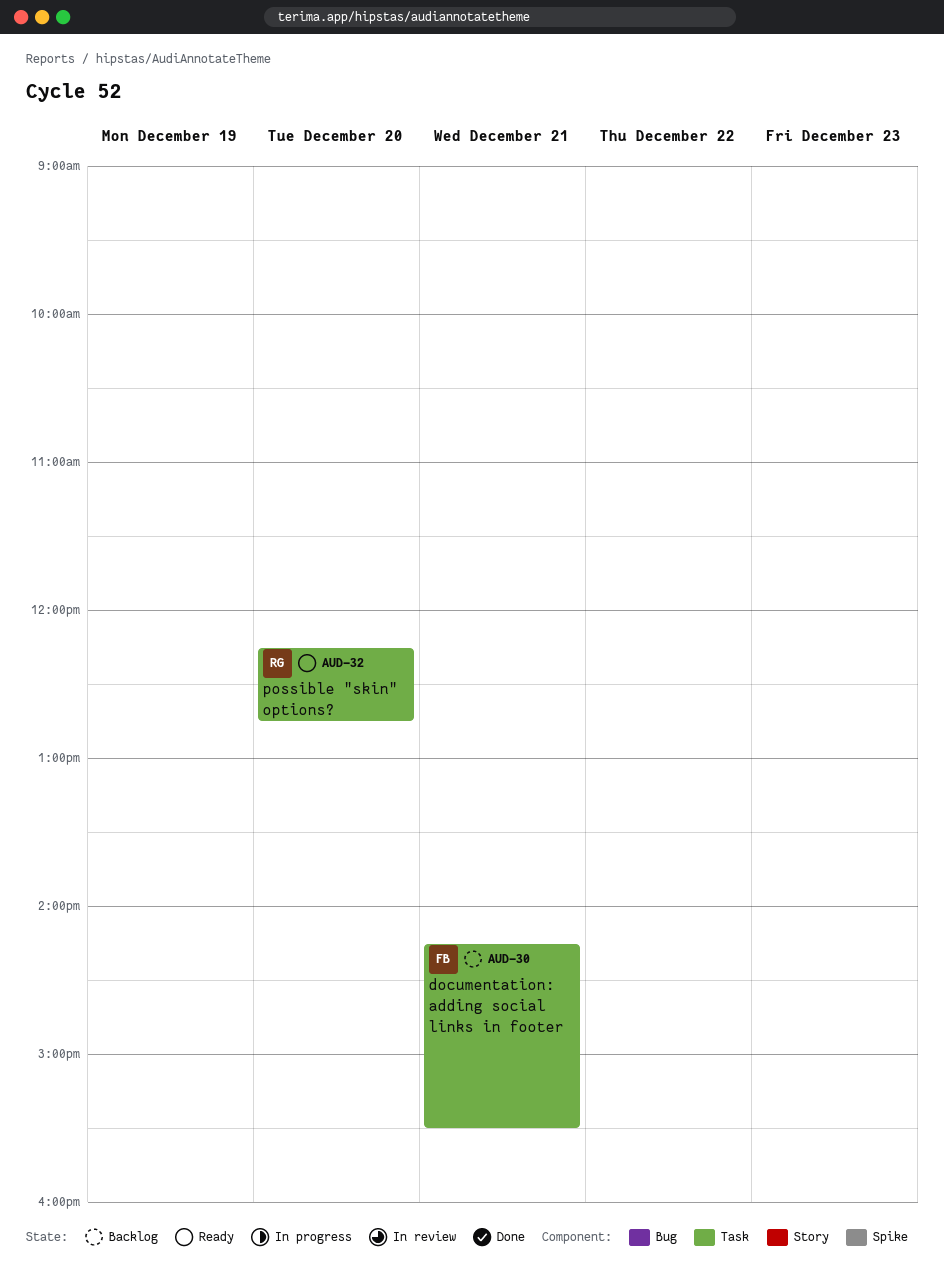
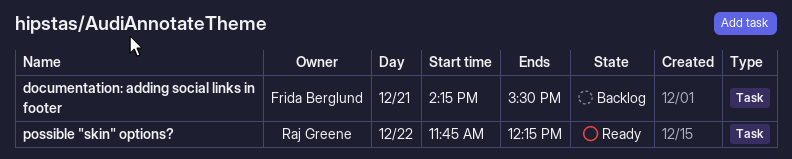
possible "skin" options?, day: Dec 20 -> Dec 22
possible "skin" options?, begins: 12:15 -> 11:45
possible "skin" options?, ends: 12:45 -> 12:15

